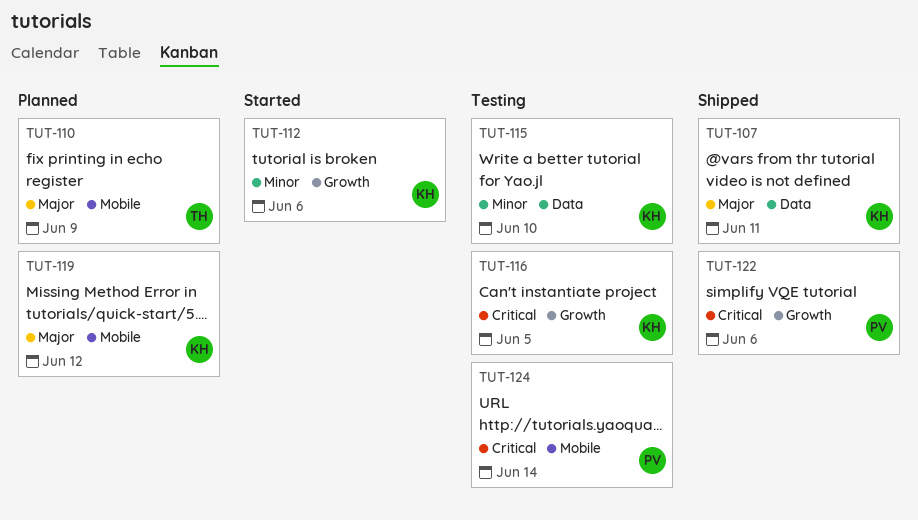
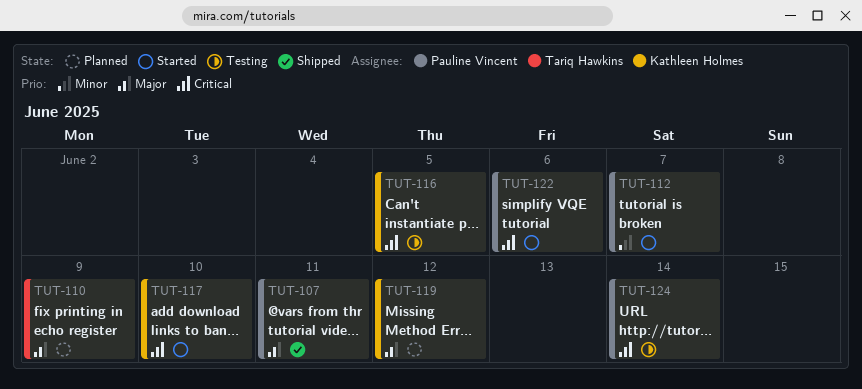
TUT-107, owner: Kathleen Holmes -> Pauline Vincent
TUT-112, owner: Kathleen Holmes -> Pauline Vincent
TUT-112, due: Jun 6 -> Jun 7
TUT-115: present -> none
TUT-117: none -> present
TUT-122, status: Shipped -> Started

